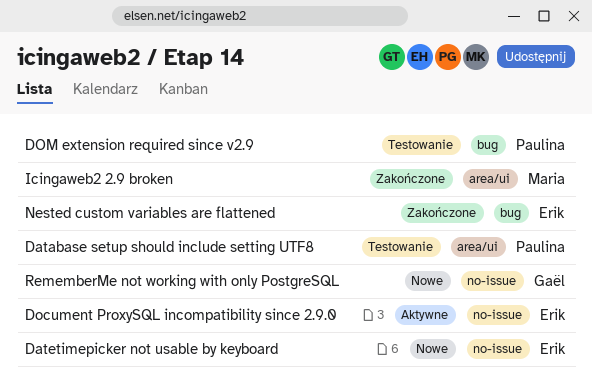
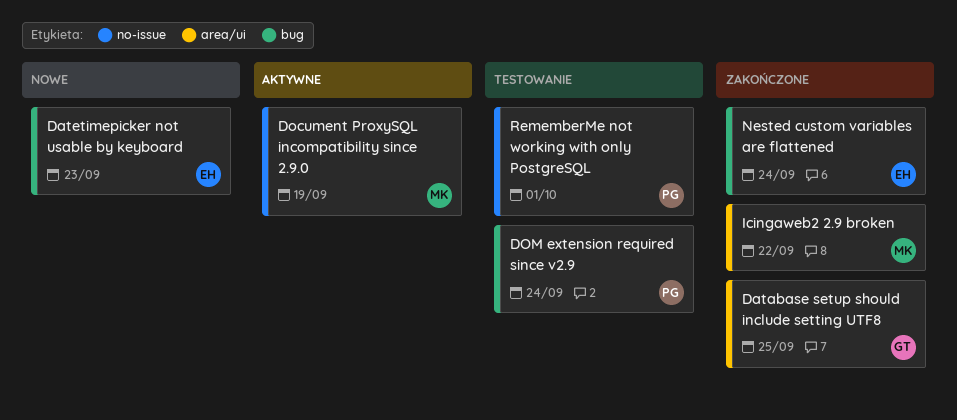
Database setup should include setting UTF8, status: Testowanie -> Zakończone
Database setup should include setting UTF8, owner: Paulina -> Gaël
Datetimepicker not usable by keyboard, label: no-issue -> bug
Document ProxySQL incompatibility since 2.9.0, owner: Erik -> Maria
RememberMe not working with only PostgreSQL, status: Nowe -> Testowanie
RememberMe not working with only PostgreSQL, owner: Gaël -> Paulina

